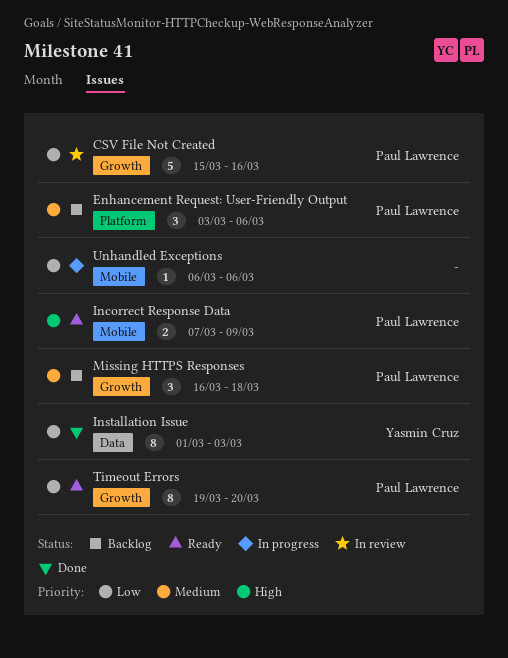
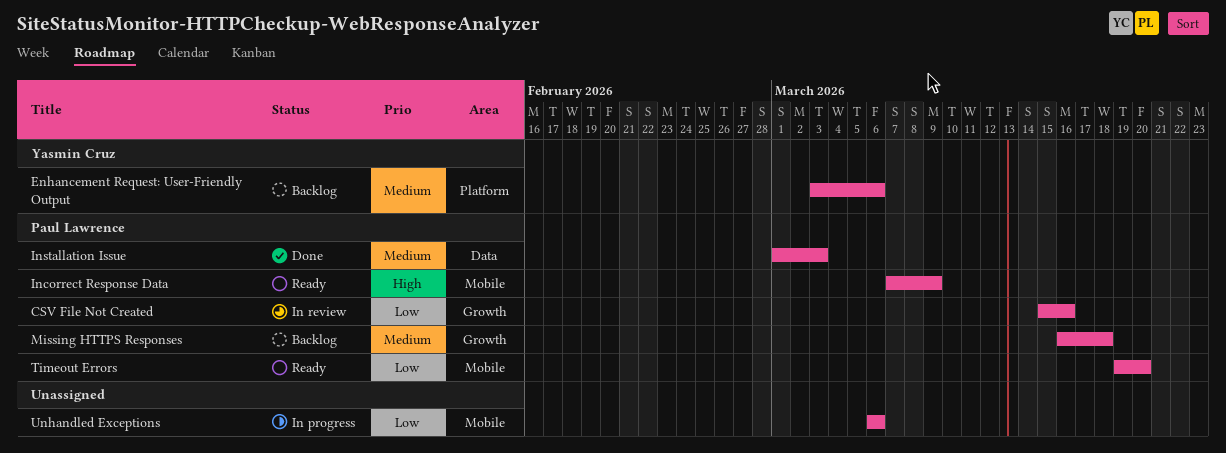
Enhancement Request: User-Friendly Output, owner: Paul Lawrence -> Yasmin Cruz
Installation Issue, owner: Yasmin Cruz -> Paul Lawrence
Installation Issue, priority: Low -> Medium
Timeout Errors, label: Growth -> Mobile

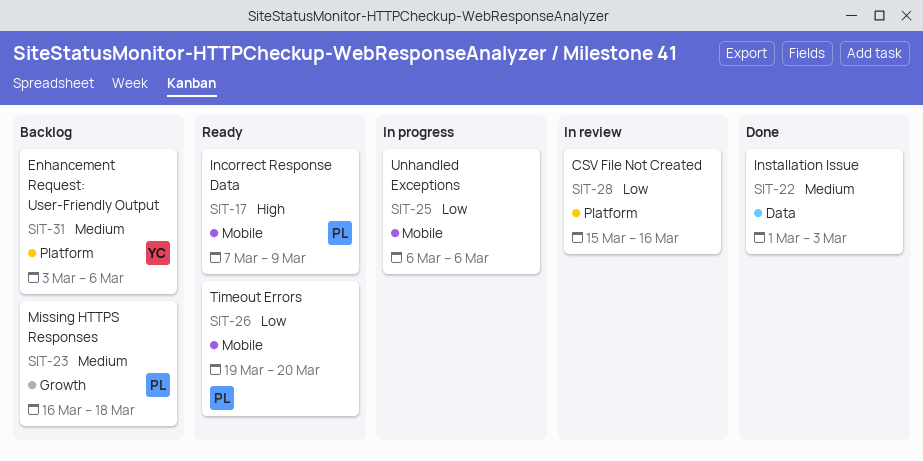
CSV File Not Created, owner: Paul Lawrence -> none
CSV File Not Created, label: Growth -> Platform
Installation Issue, owner: Paul Lawrence -> none

